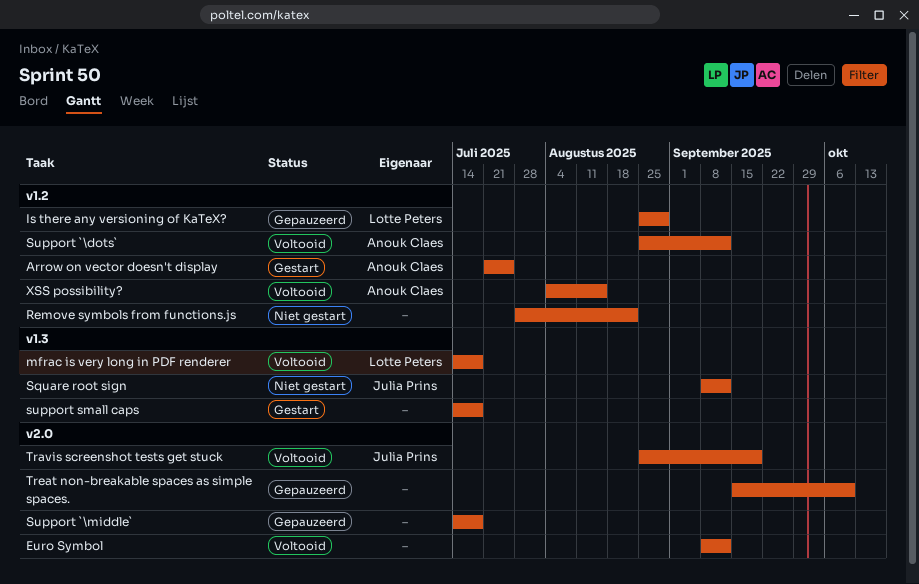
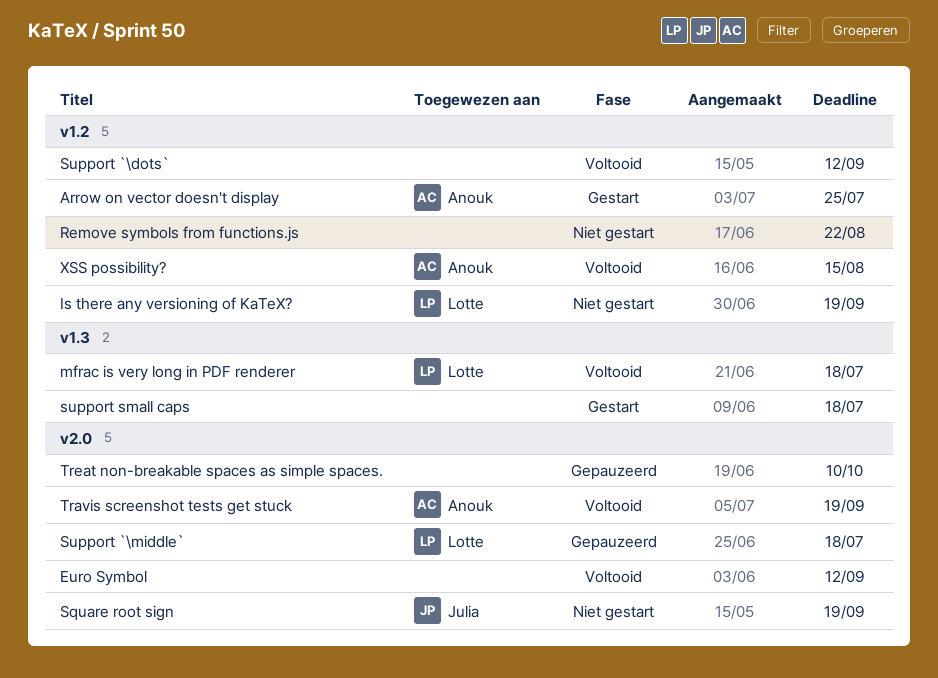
Is there any versioning of KaTeX?, status: Gepauzeerd -> Niet gestart
Is there any versioning of KaTeX?, due: Aug 29 -> Sep 19
Square root sign, label: v1.3 -> v2.0
Square root sign, due: Sep 12 -> Sep 19
Support `\dots`, owner: Anouk Claes -> none
Support `\middle`, owner: none -> Lotte Peters
Travis screenshot tests get stuck, owner: Julia Prins -> Anouk Claes

